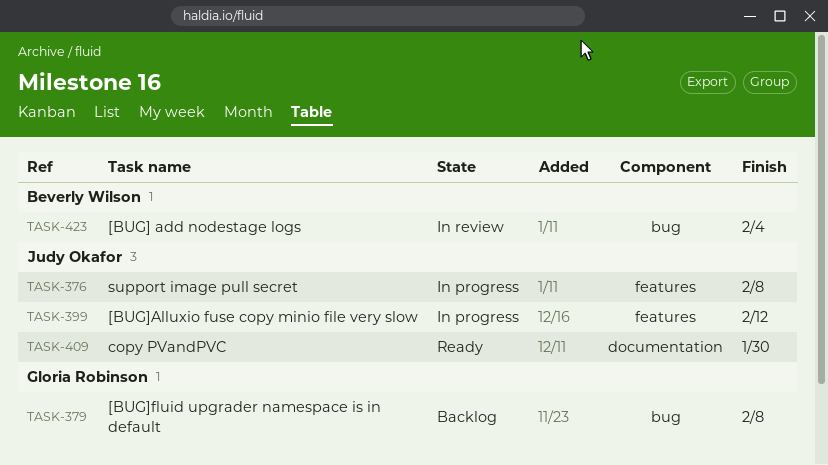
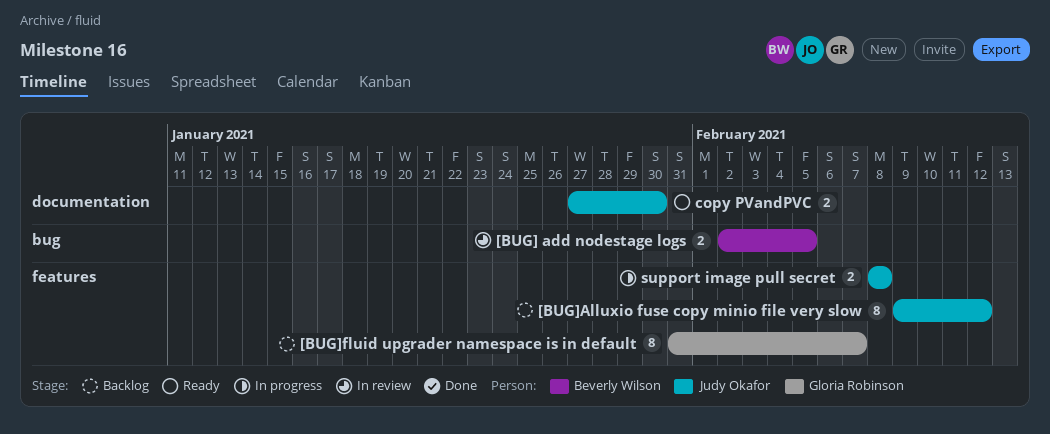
[BUG] add nodestage logs, due: Feb 4 -> Feb 5
[BUG]Alluxio fuse copy minio file very slow, status: In progress -> Backlog
[BUG]fluid upgrader namespace is in default, label: bug -> features
[BUG]fluid upgrader namespace is in default, due: Feb 8 -> Feb 7

